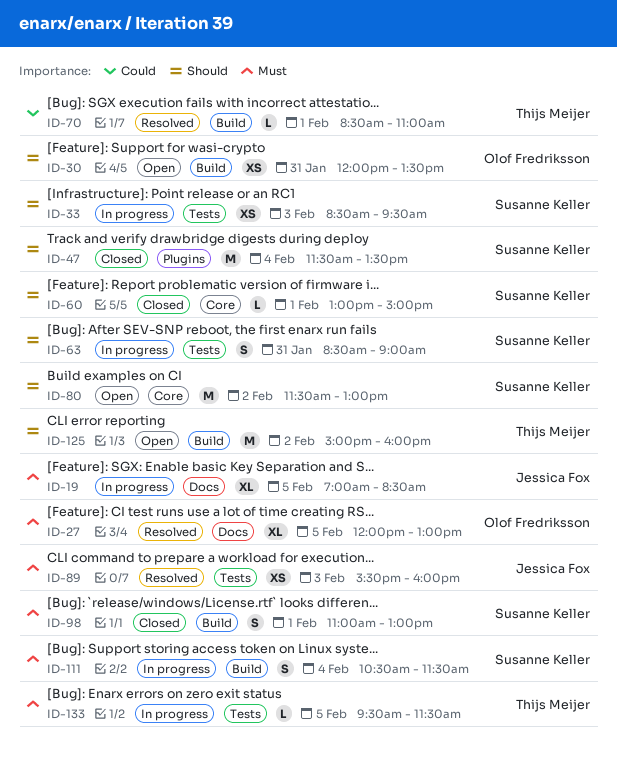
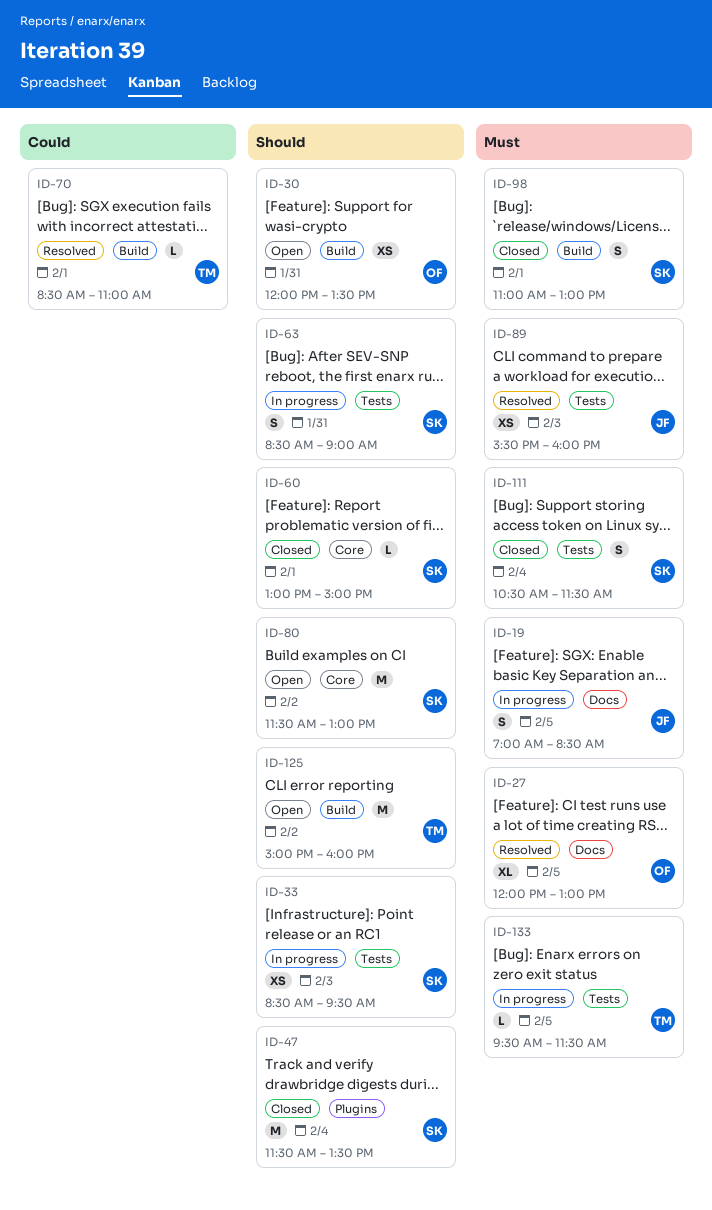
ID-19, estimate: XL -> S
ID-111, status: In progress -> Closed
ID-111, label: Build -> Tests

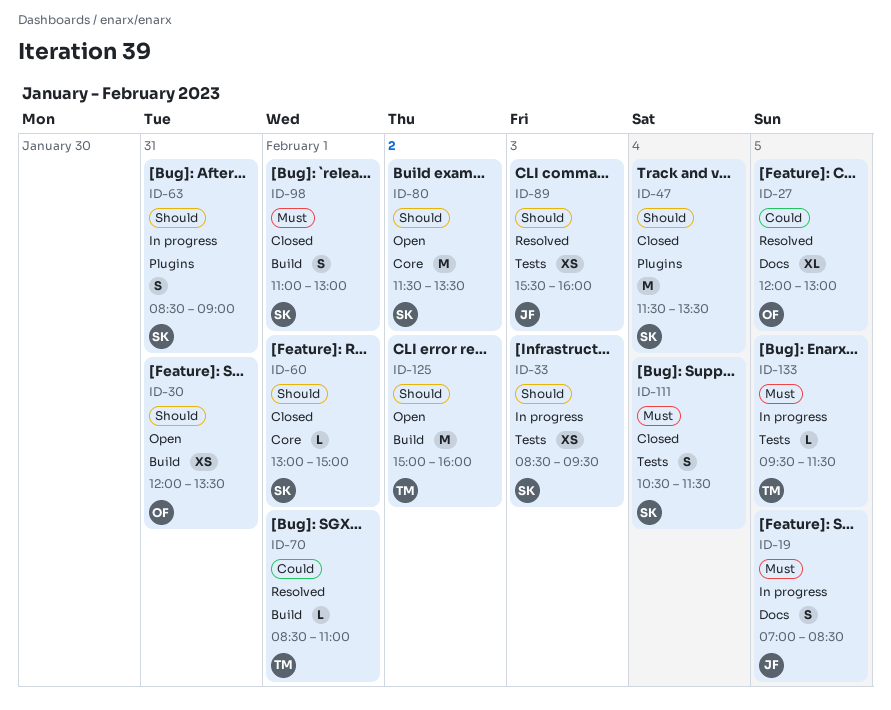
ID-27, priority: Must -> Could
ID-63, label: Tests -> Plugins
ID-80, ends: 13:00 -> 13:30
ID-89, priority: Must -> Should

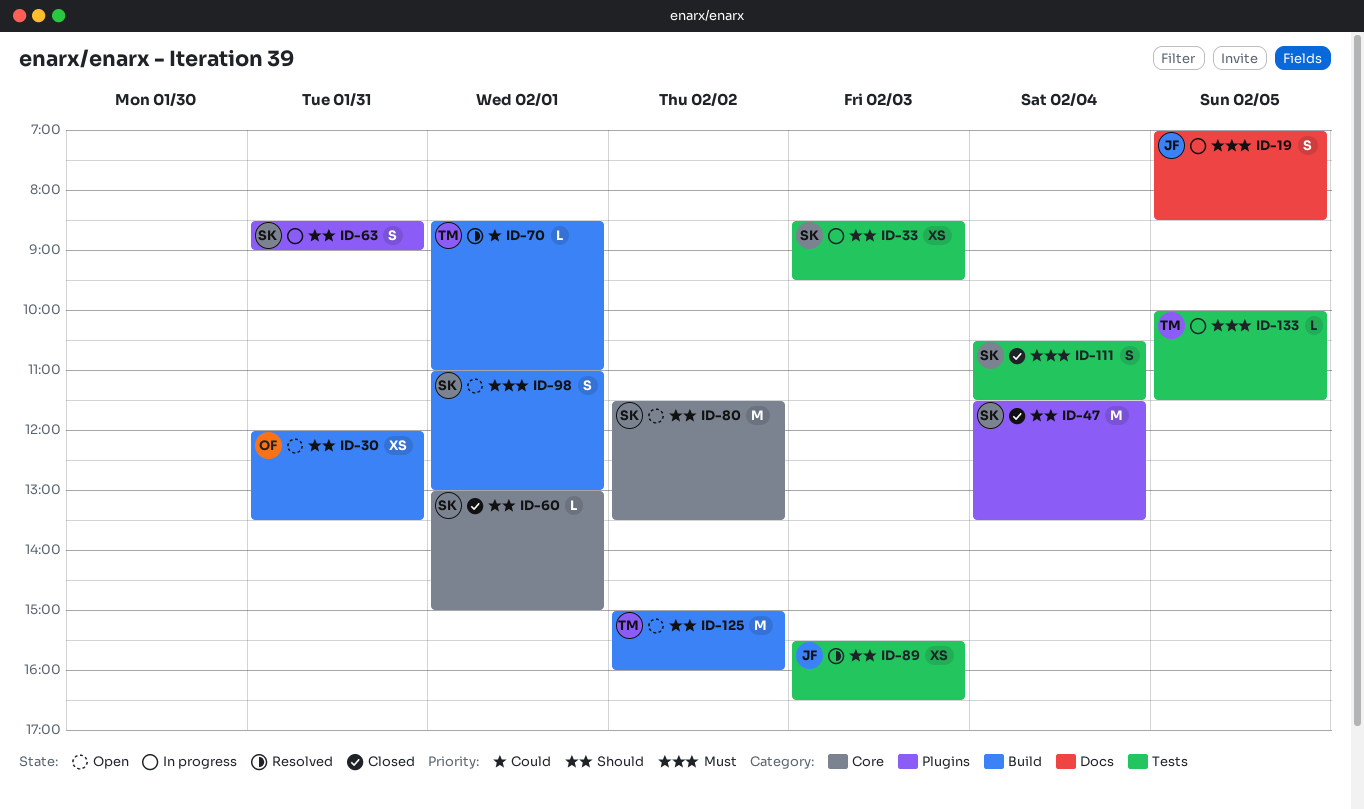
ID-27: present -> none
ID-89, ends: 16:00 -> 16:30
ID-98, status: Closed -> Open
ID-133, begins: 09:30 -> 10:00

